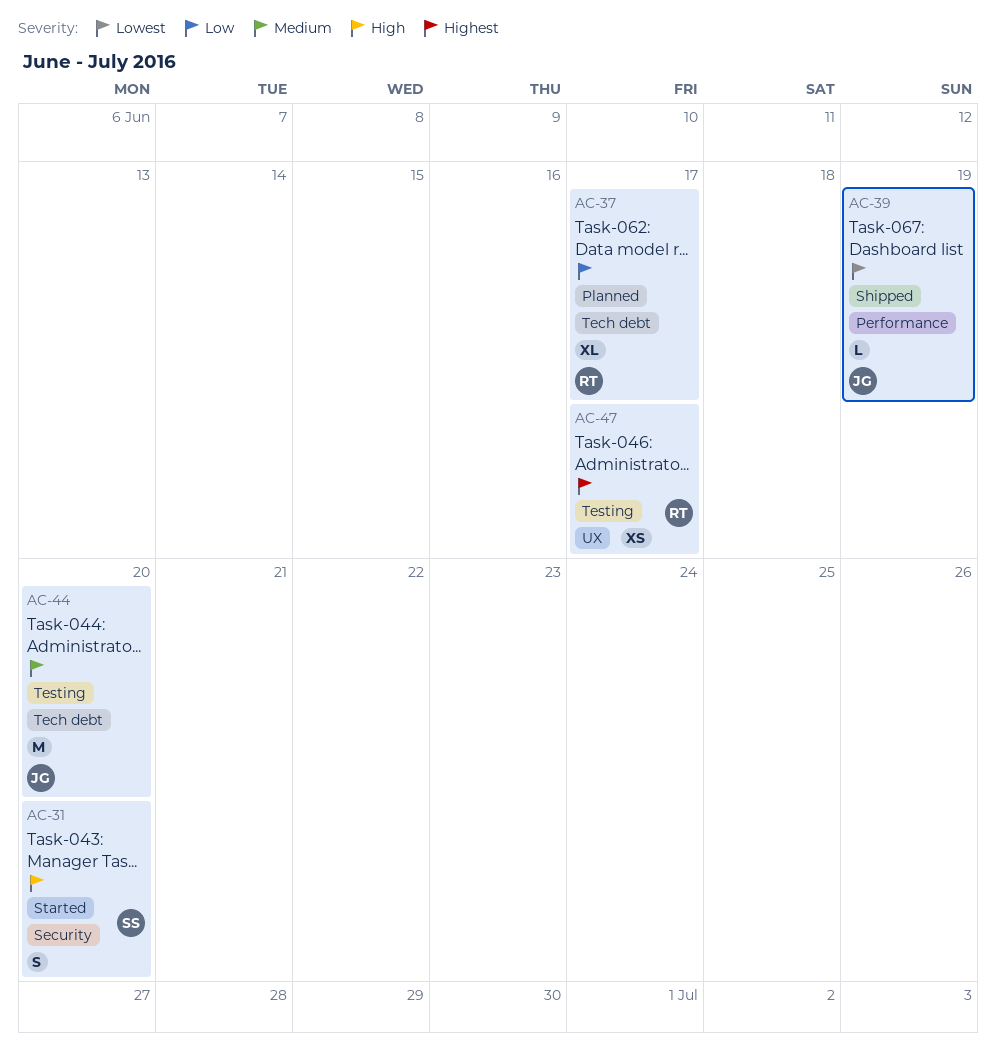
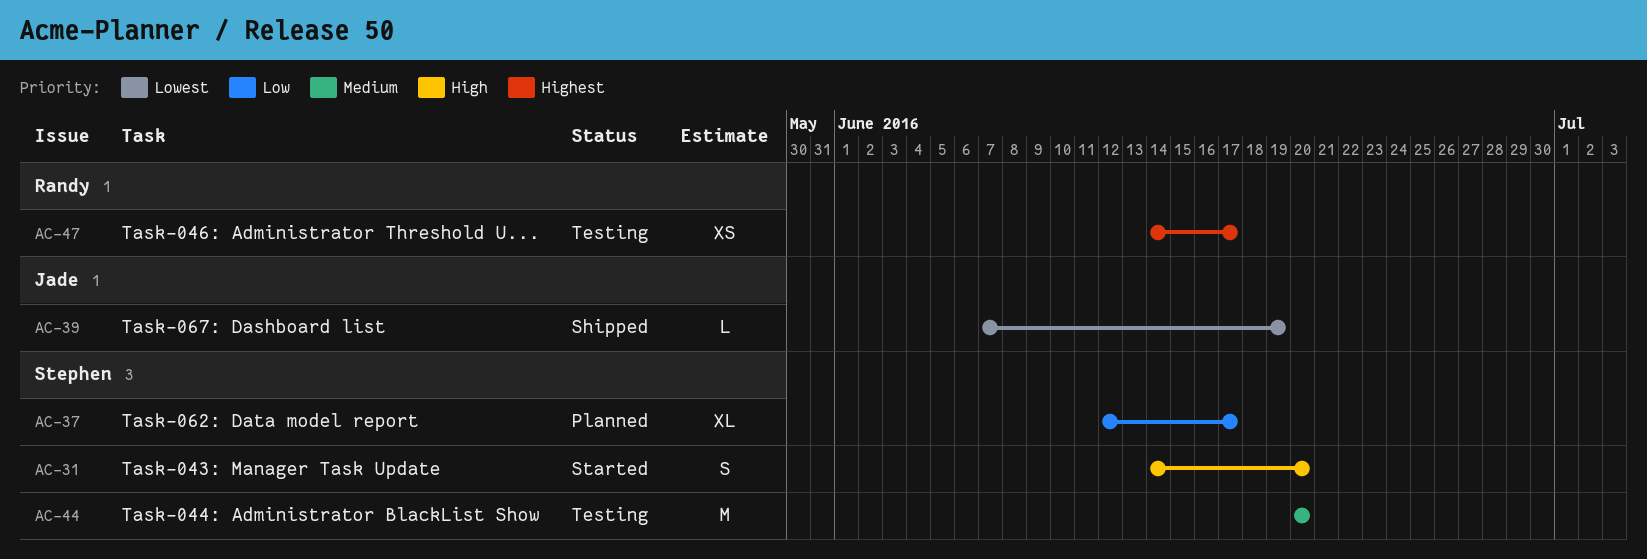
AC-37, owner: Randy -> Stephen
AC-44, owner: Jade -> Stephen

